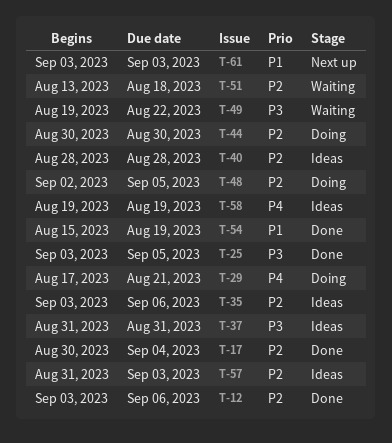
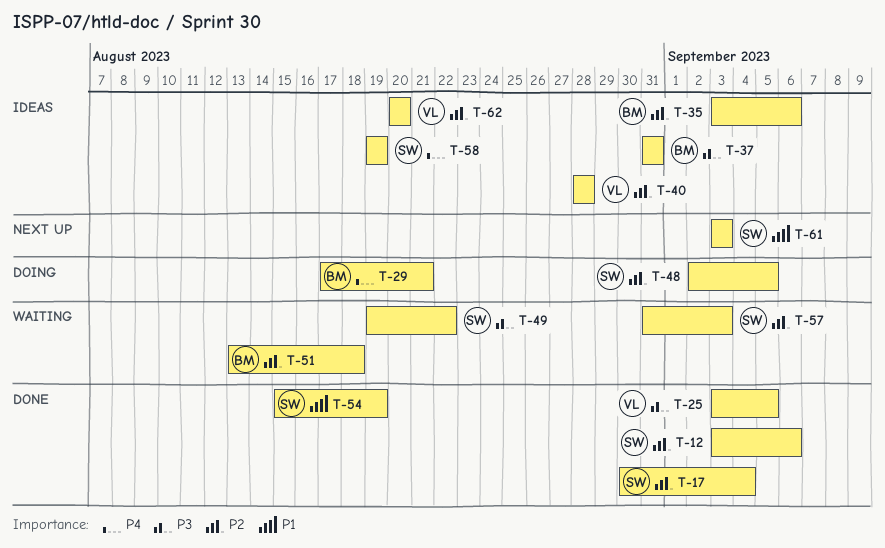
T-44: present -> none
T-57, status: Ideas -> Waiting
T-62: none -> present

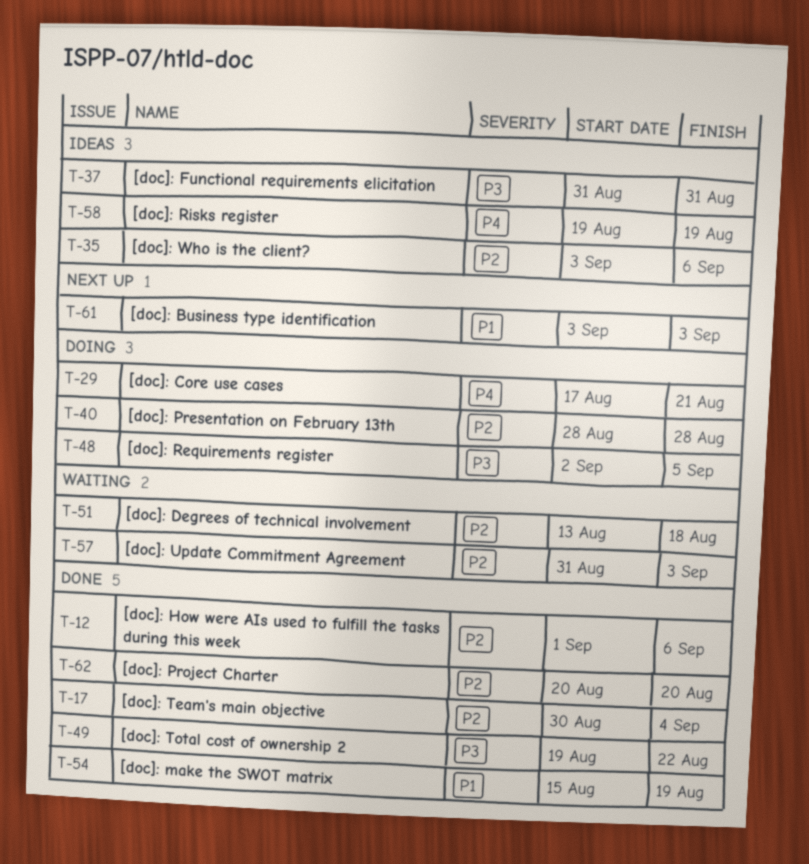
T-12, start: Sep 3 -> Sep 1
T-25: present -> none
T-40, status: Ideas -> Doing
T-48, priority: P2 -> P3
T-49, status: Waiting -> Done
T-62, status: Ideas -> Done

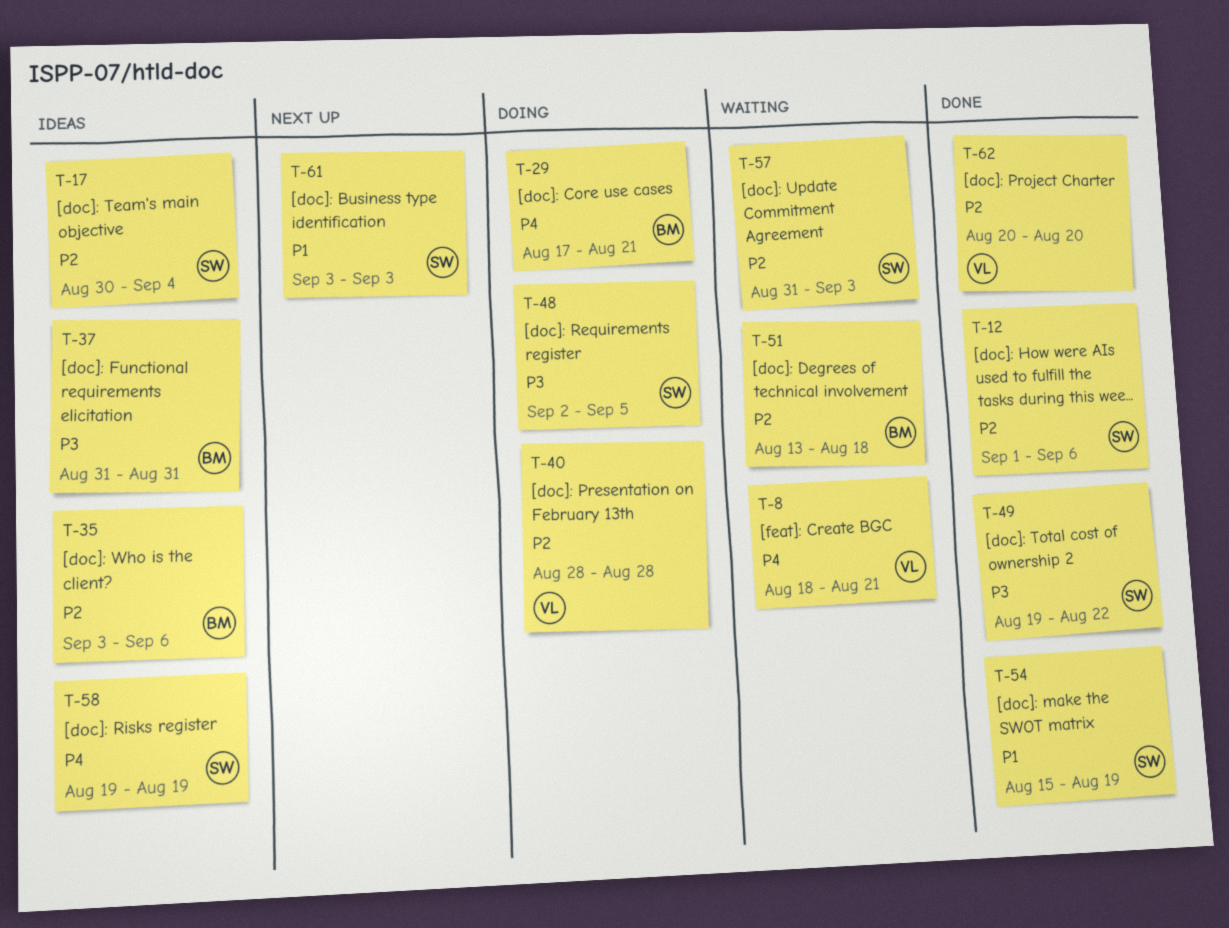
T-8: none -> present
T-17, status: Done -> Ideas

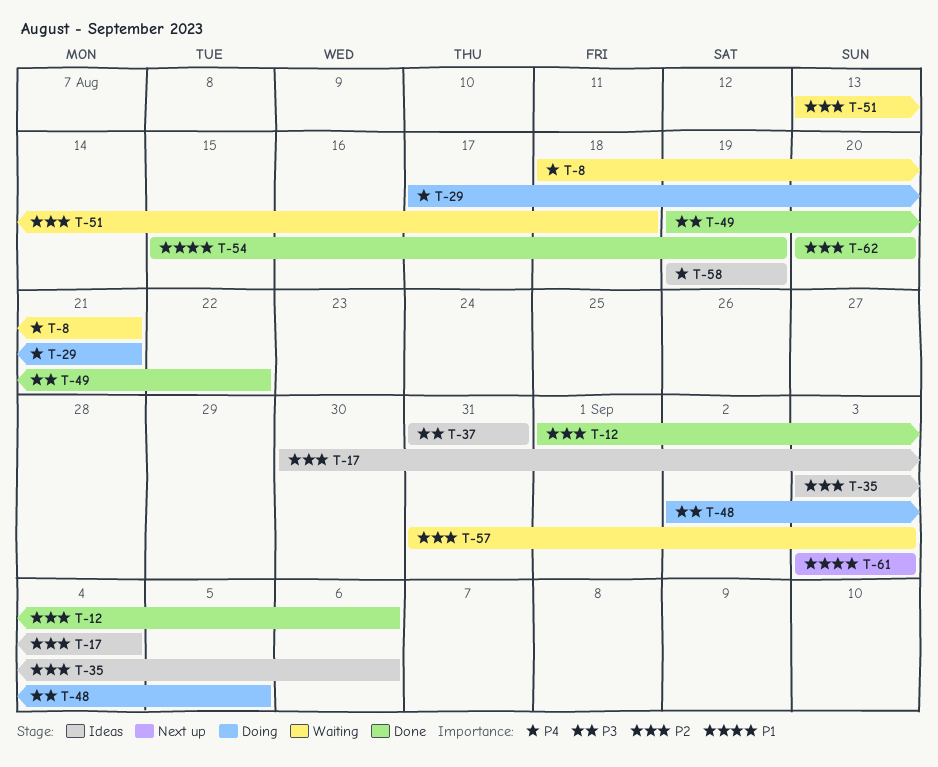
T-40: present -> none

